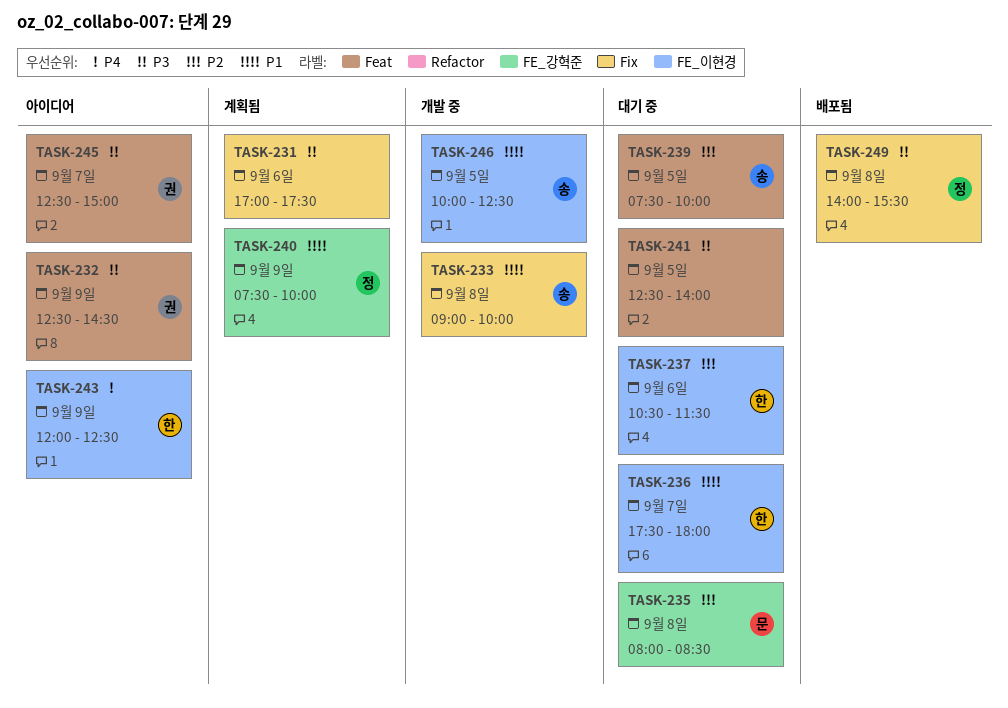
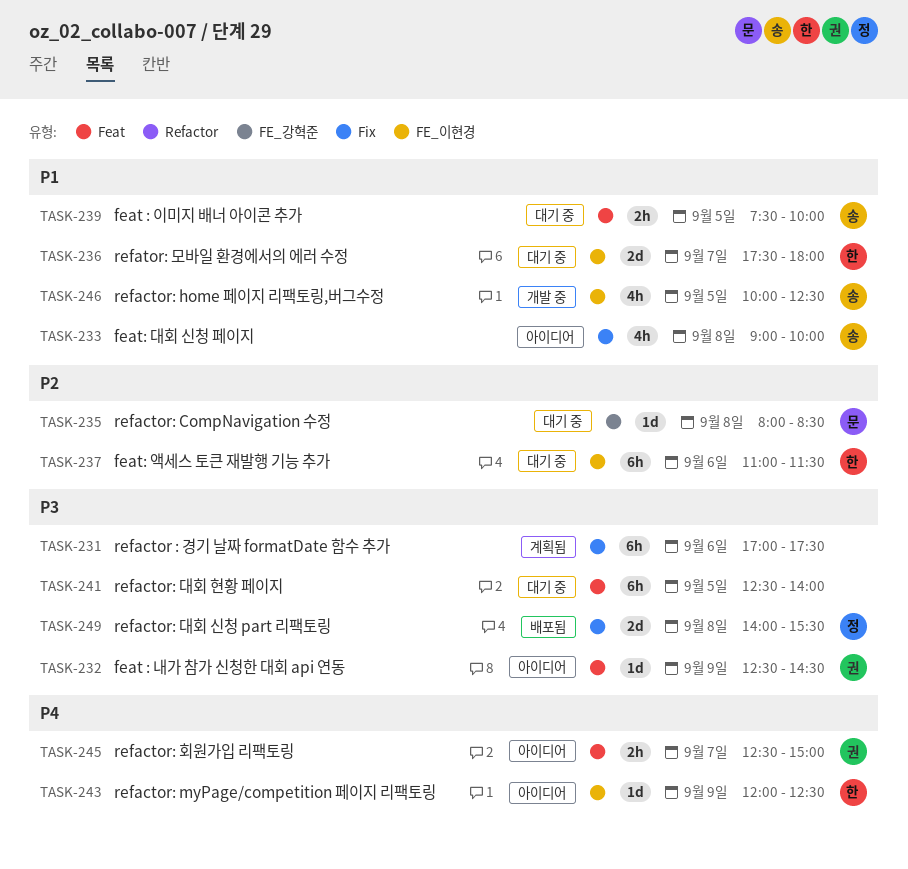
TASK-233, status: 개발 중 -> 아이디어
TASK-237, begins: 10:30 -> 11:00
TASK-239, priority: P2 -> P1
TASK-240: present -> none
TASK-245, priority: P3 -> P4

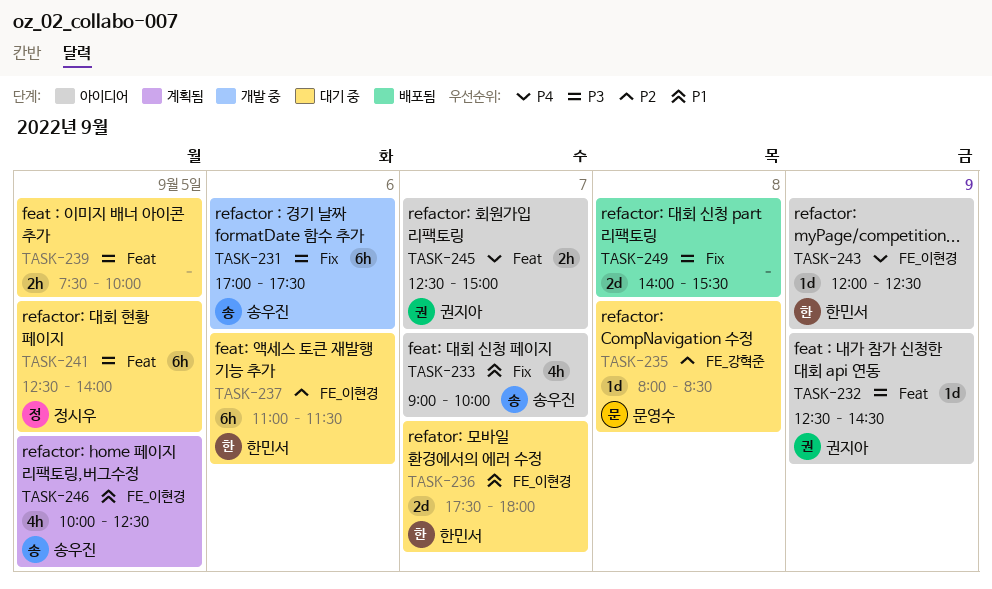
TASK-231, status: 계획됨 -> 개발 중
TASK-231, owner: none -> 송우진
TASK-233, day: Sep 8 -> Sep 7
TASK-239, owner: 송우진 -> none
TASK-239, priority: P1 -> P3
TASK-241, owner: none -> 정시우
TASK-246, status: 개발 중 -> 계획됨
TASK-249, owner: 정시우 -> none

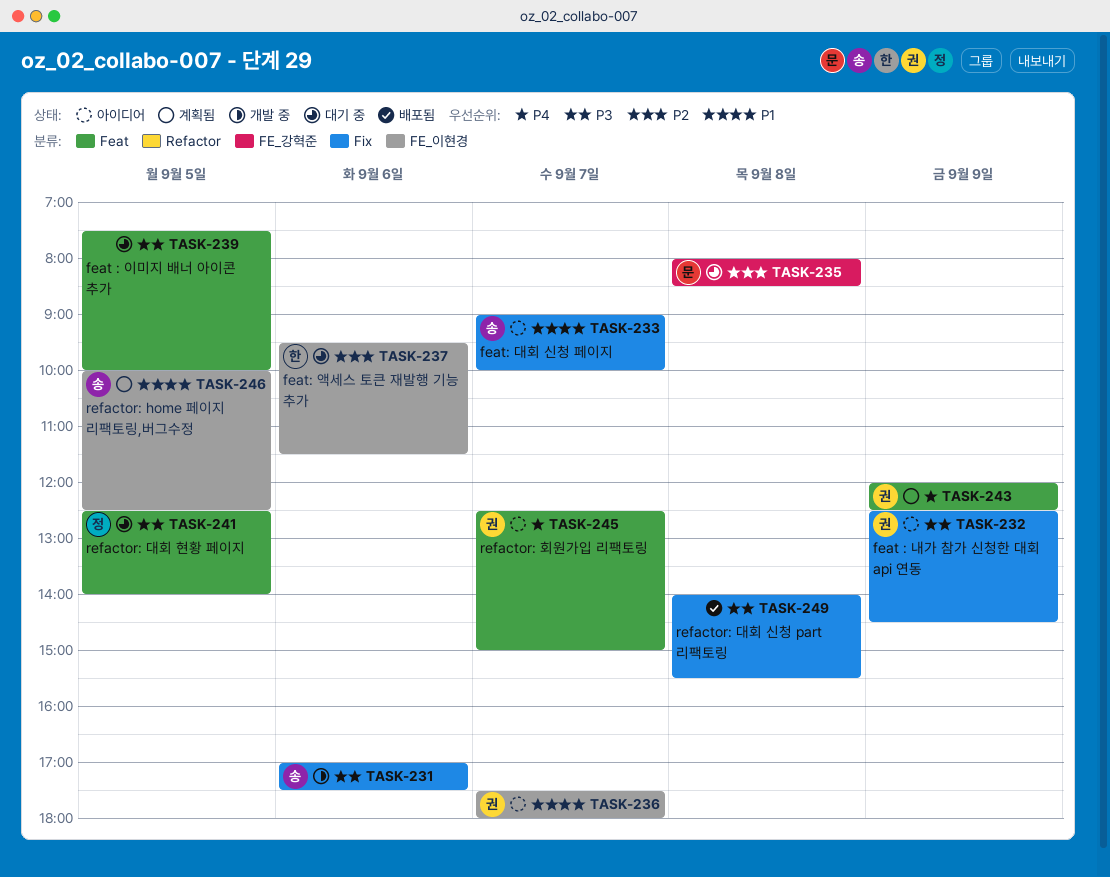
TASK-232, label: Feat -> Fix
TASK-236, status: 대기 중 -> 아이디어
TASK-236, owner: 한민서 -> 권지아
TASK-237, begins: 11:00 -> 09:30
TASK-243, status: 아이디어 -> 계획됨
TASK-243, owner: 한민서 -> 권지아
TASK-243, label: FE_이현경 -> Feat

